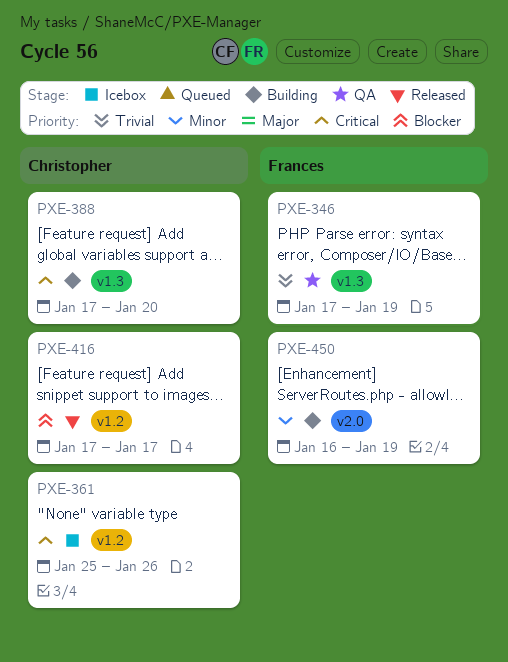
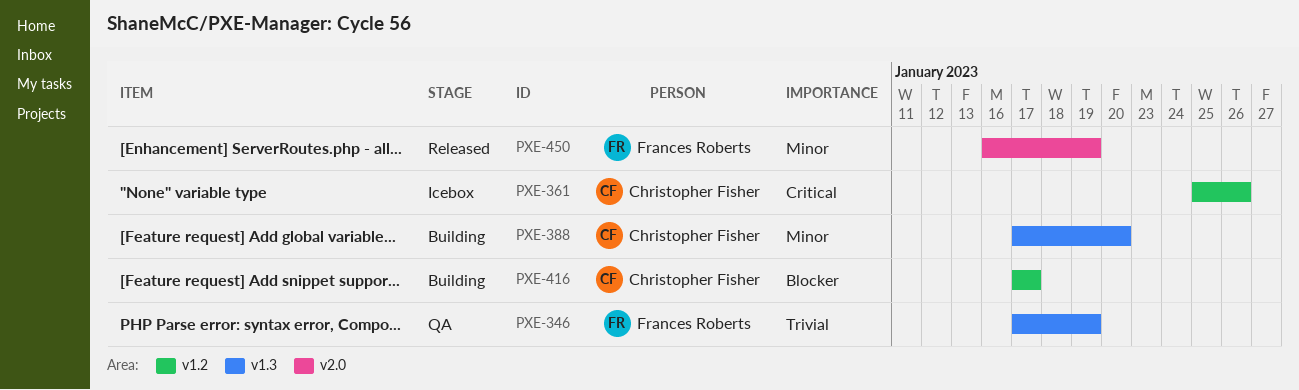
PXE-388, priority: Critical -> Minor
PXE-416, status: Released -> Building
PXE-450, status: Building -> Released

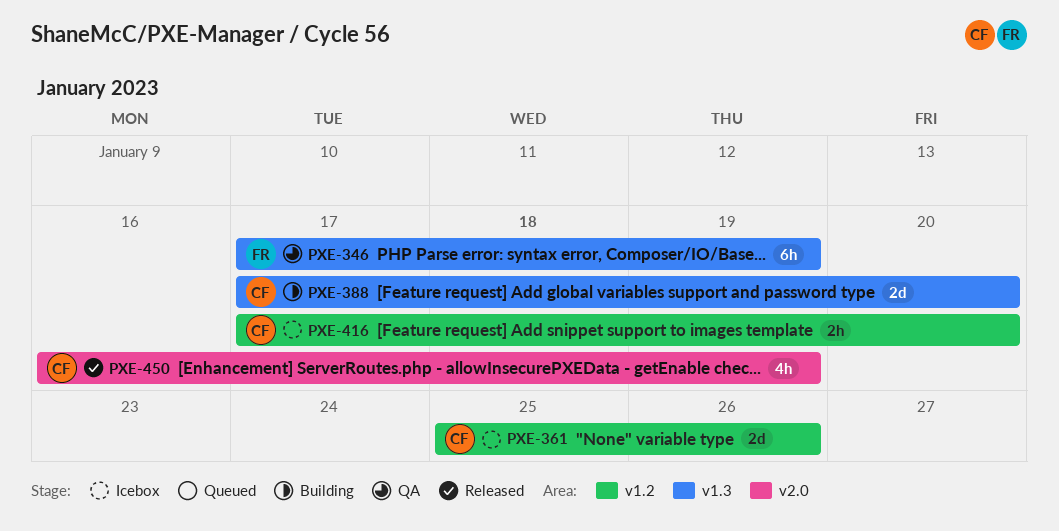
PXE-416, status: Building -> Icebox
PXE-416, due: Jan 17 -> Jan 20
PXE-450, owner: Frances Roberts -> Christopher Fisher

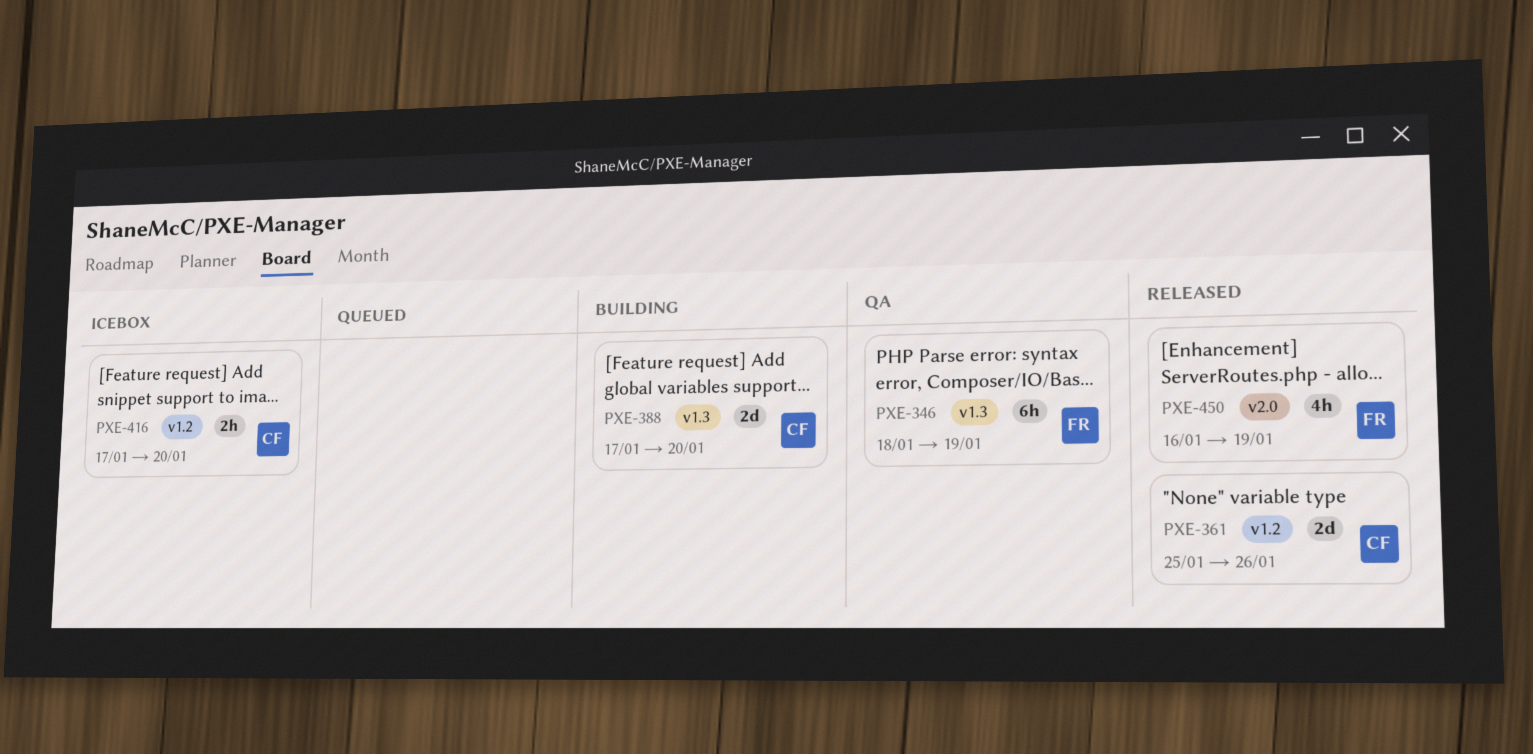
PXE-346, start: Jan 17 -> Jan 18
PXE-361, status: Icebox -> Released
PXE-450, owner: CF -> FR

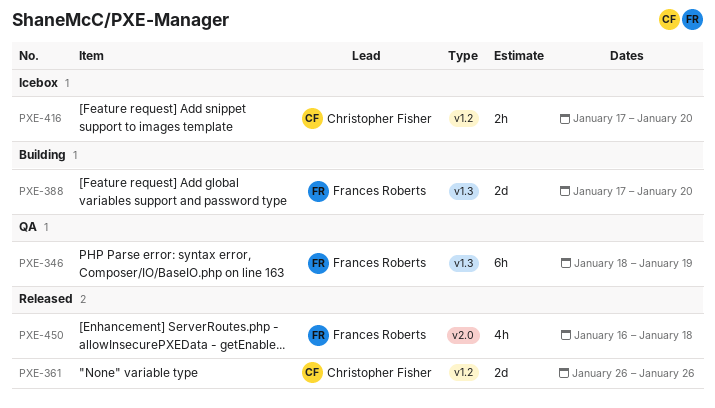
PXE-361, start: Jan 25 -> Jan 26
PXE-388, owner: Christopher Fisher -> Frances Roberts
PXE-450, due: Jan 19 -> Jan 18

